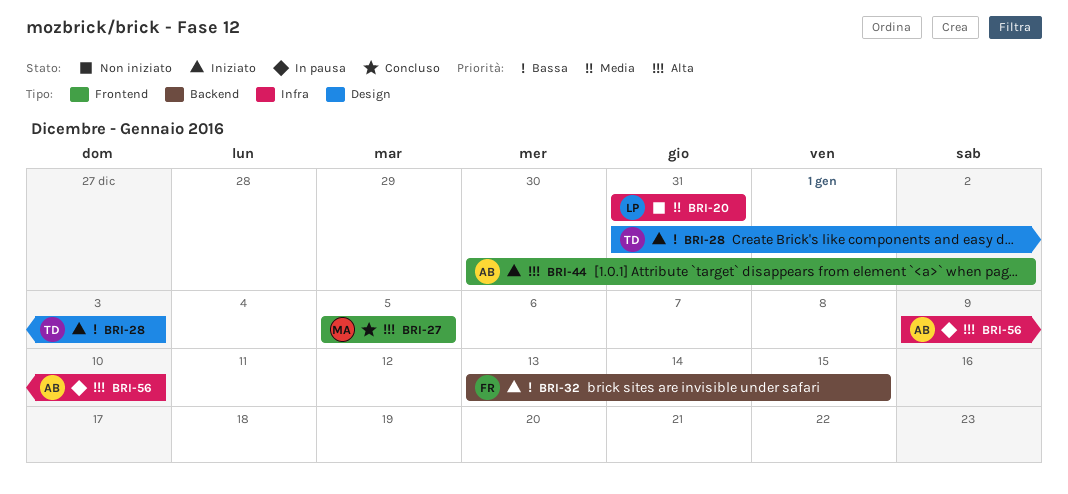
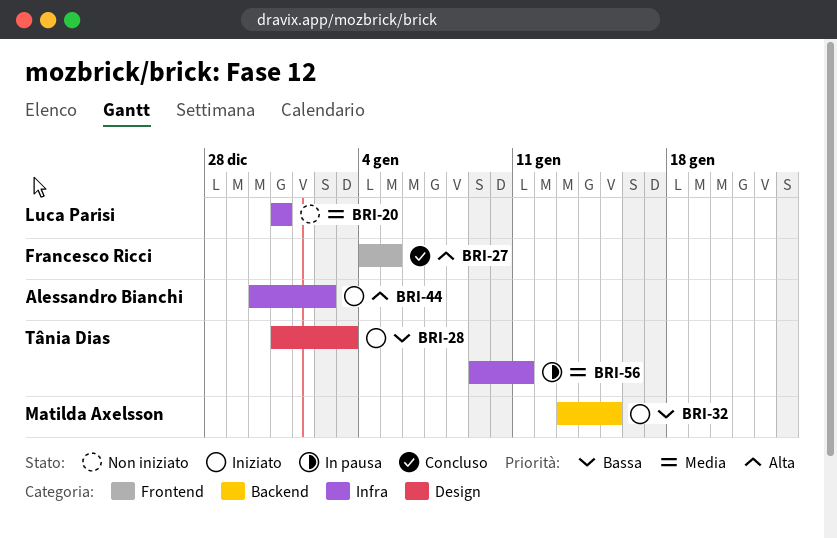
BRI-27, owner: Matilda Axelsson -> Francesco Ricci
BRI-27, start: Jan 5 -> Jan 4
BRI-32, owner: Francesco Ricci -> Matilda Axelsson
BRI-44, label: Frontend -> Infra
BRI-56, owner: Alessandro Bianchi -> Tânia Dias
BRI-56, priority: Alta -> Media
BRI-56, due: Jan 10 -> Jan 11

